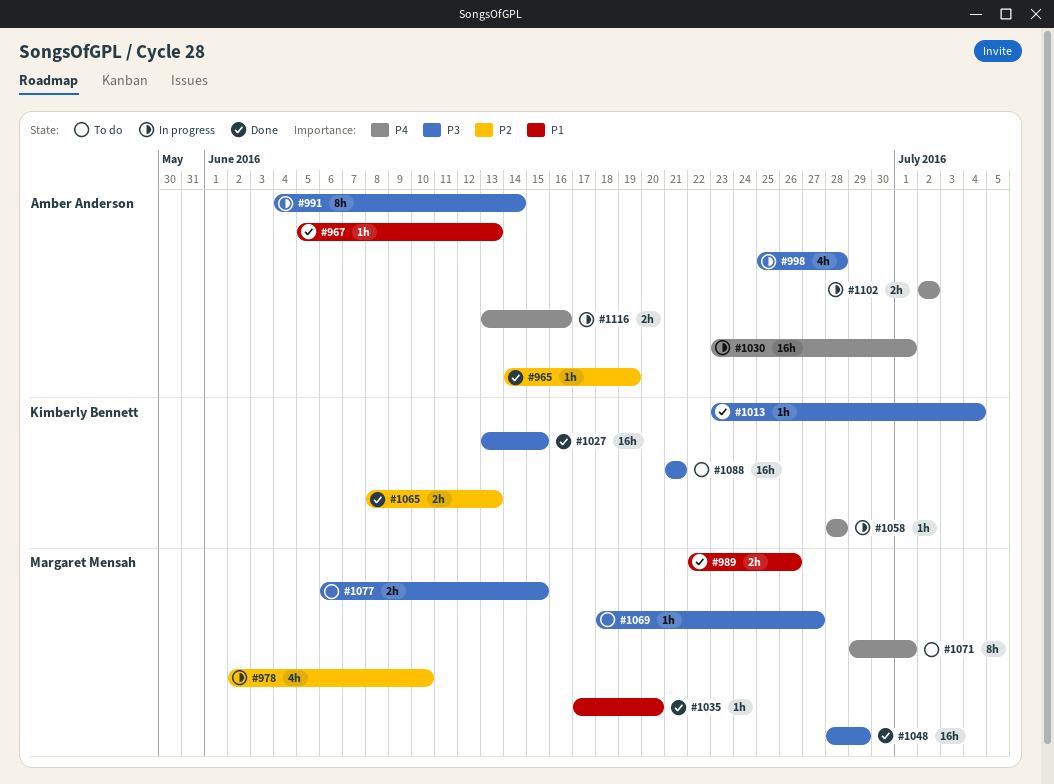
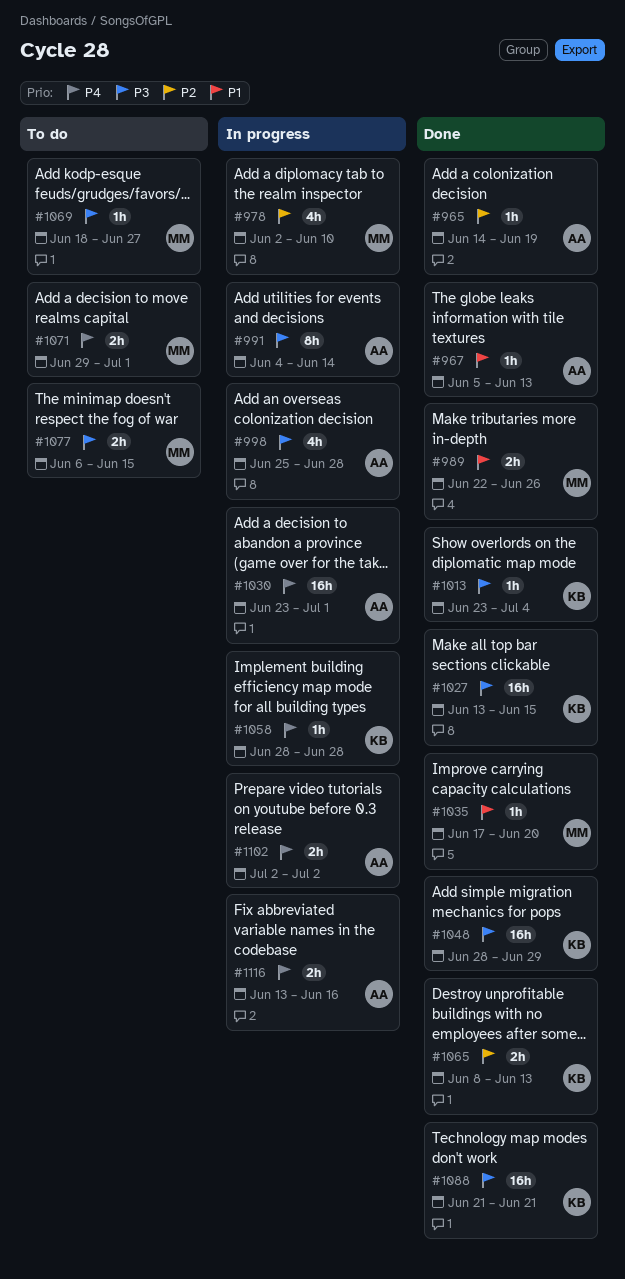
#1048, owner: Margaret Mensah -> Kimberly Bennett
#1071, estimate: 8h -> 2h
#1088, status: To do -> Done

